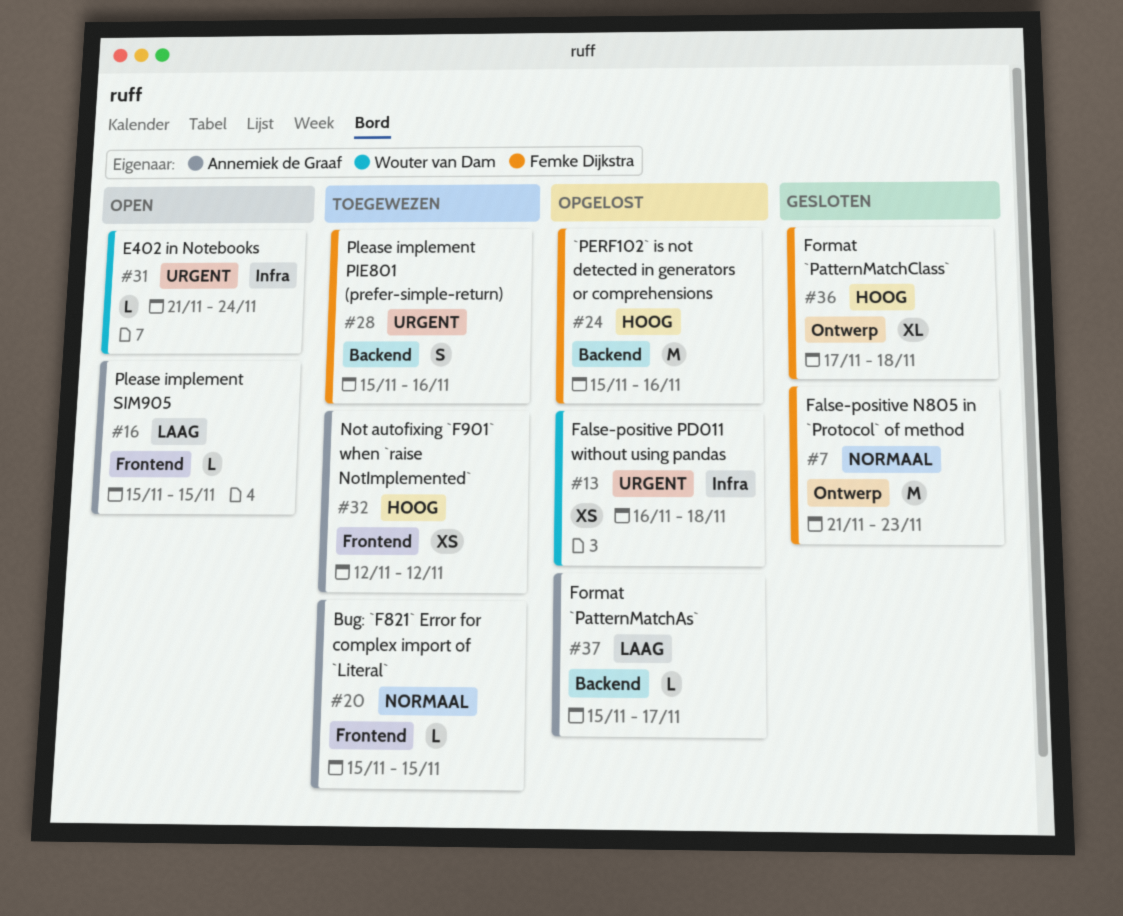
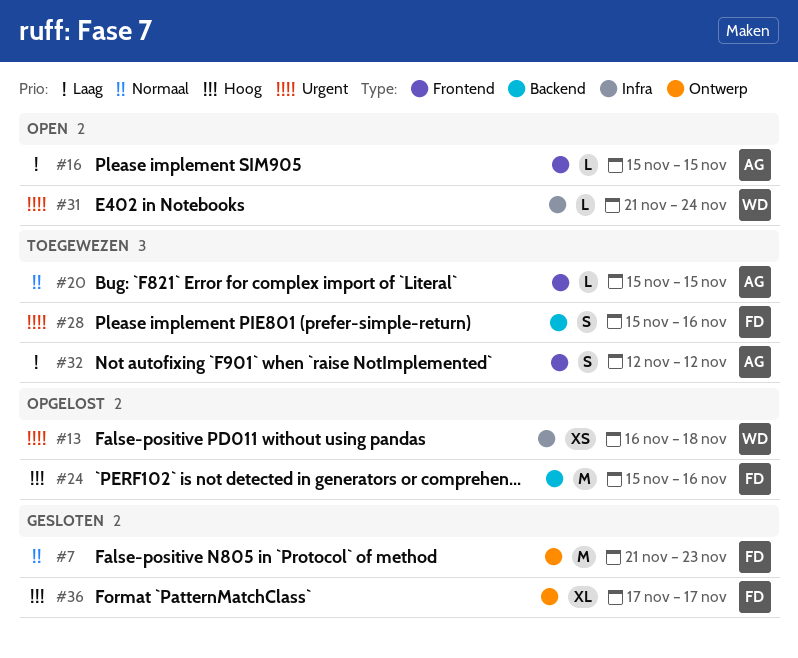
#32, priority: Hoog -> Laag
#32, estimate: XS -> S
#36, due: Nov 18 -> Nov 17
#37: present -> none

